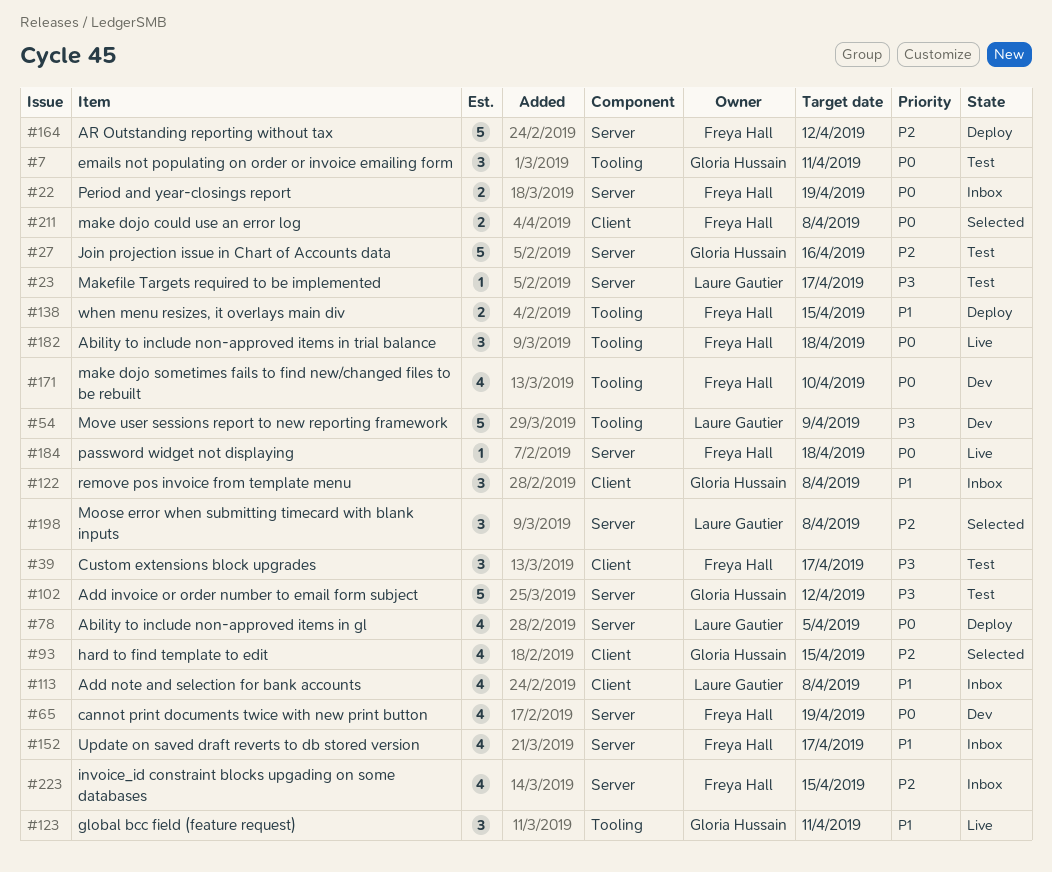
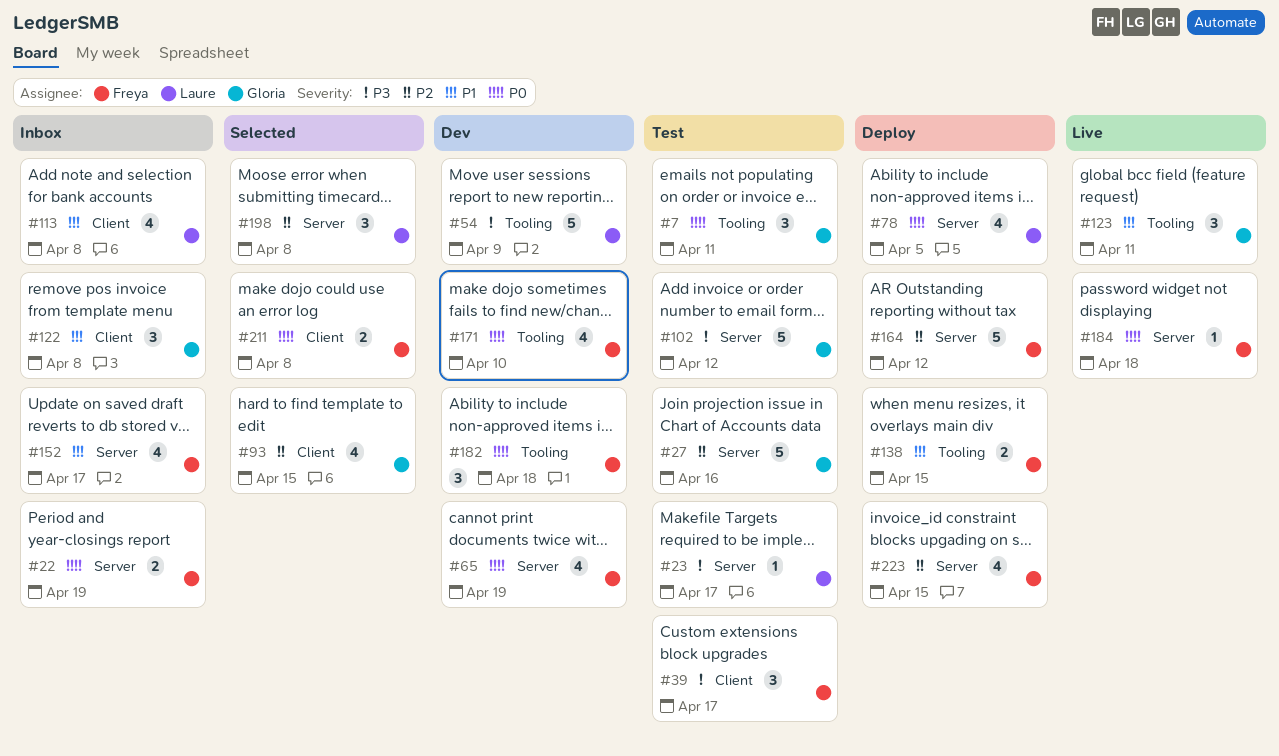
#182, status: Live -> Dev
#223, status: Inbox -> Deploy

